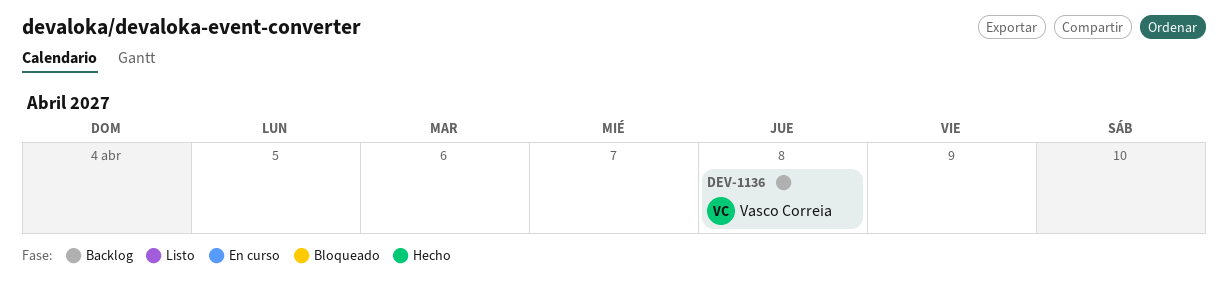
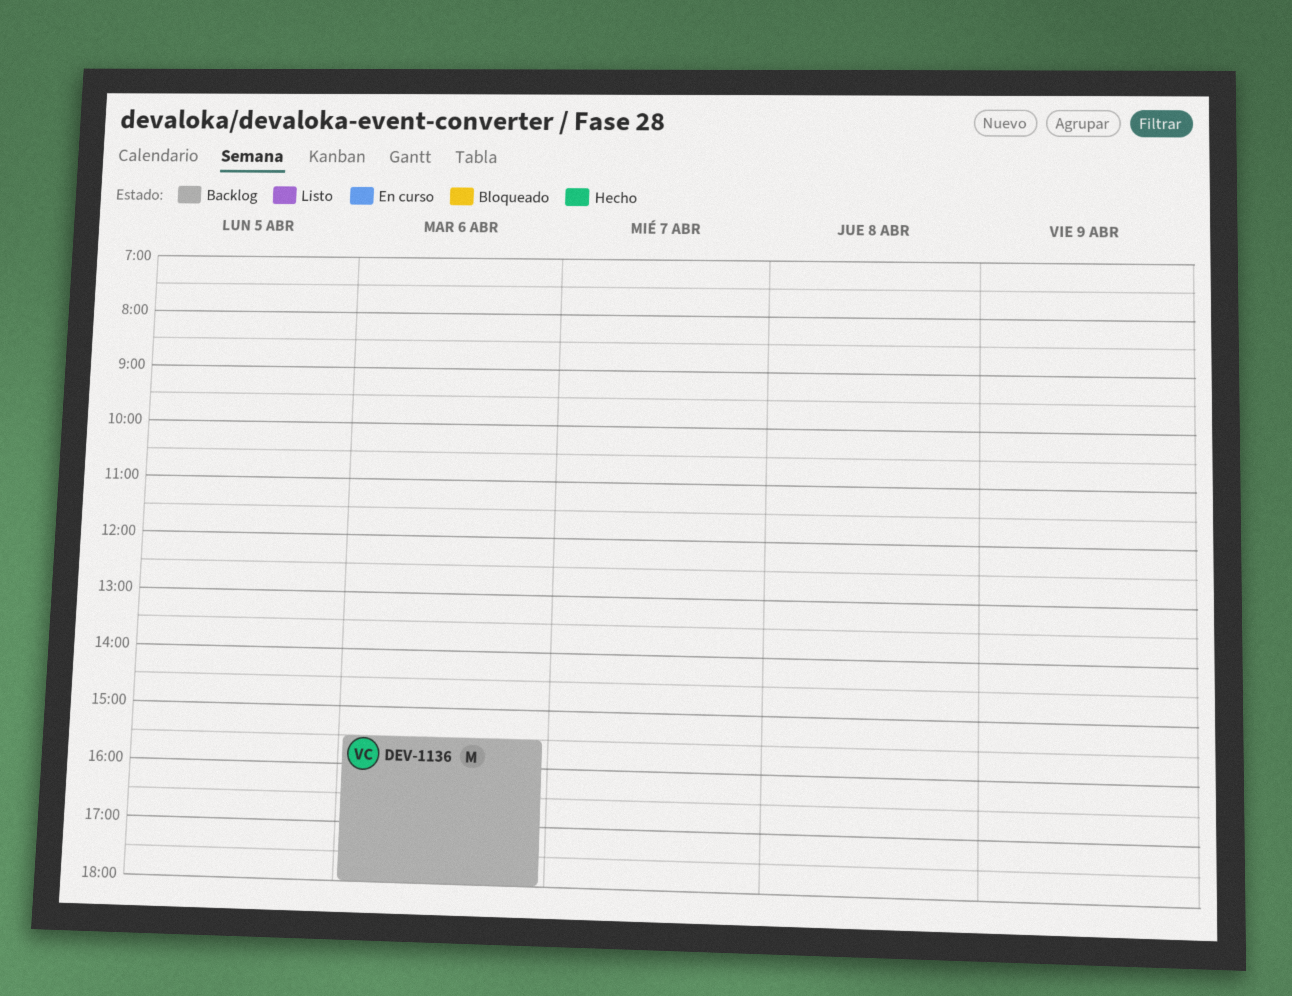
DEV-1136, day: Apr 8 -> Apr 6

